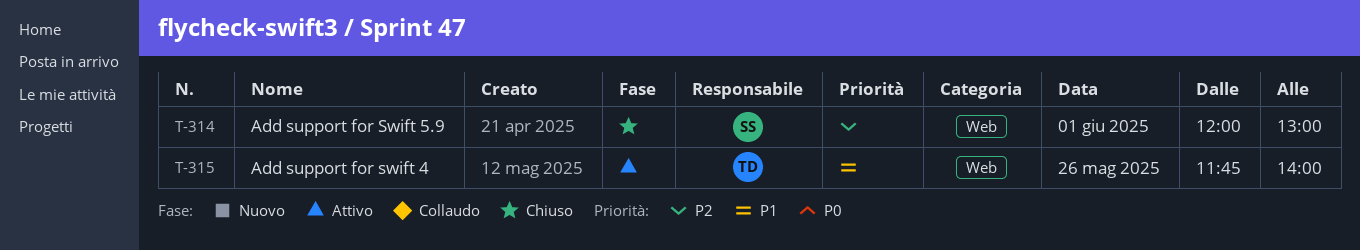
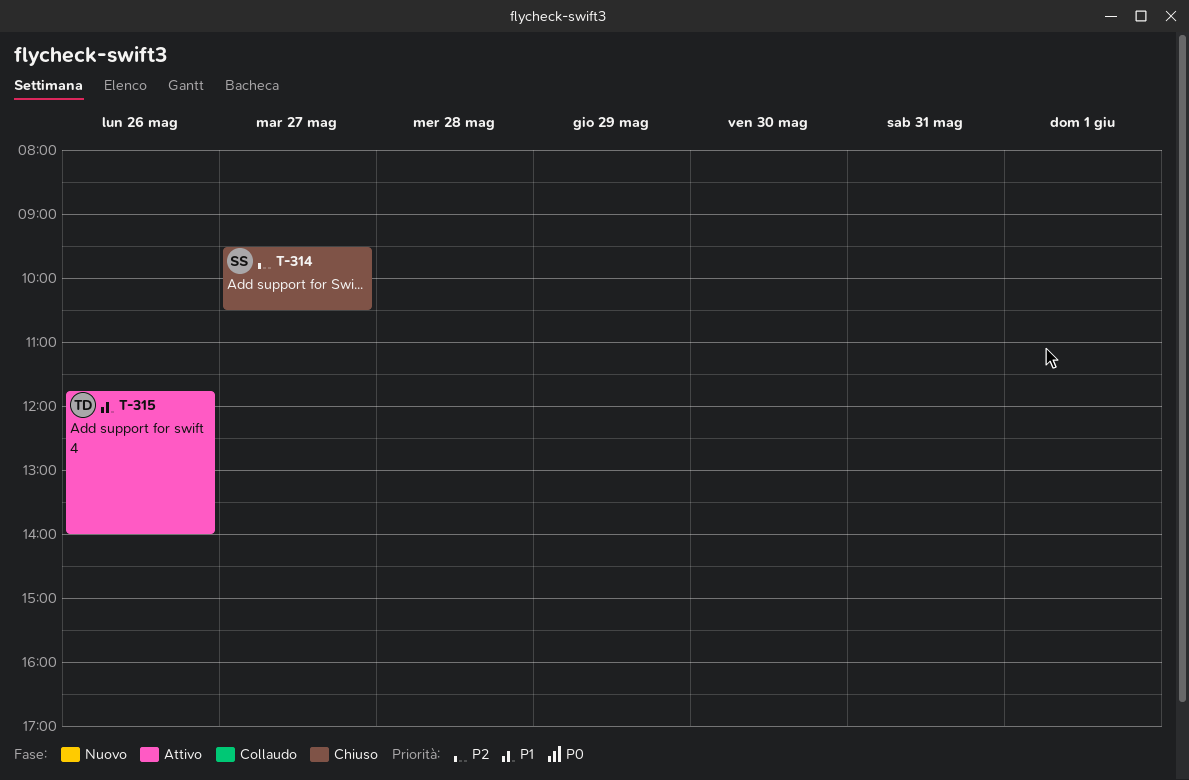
T-314, day: Jun 1 -> May 27
T-314, begins: 12:00 -> 09:30
T-314, ends: 13:00 -> 10:30

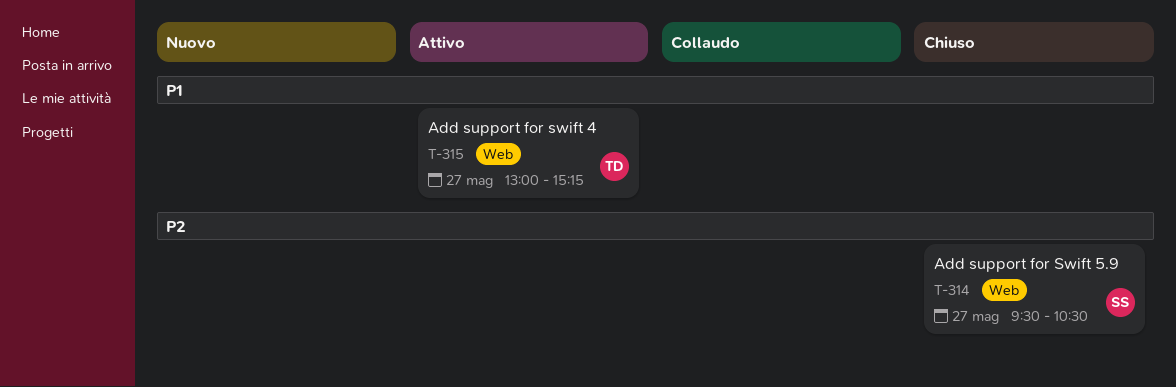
T-315, day: May 26 -> May 27
T-315, begins: 11:45 -> 13:00
T-315, ends: 14:00 -> 15:15

